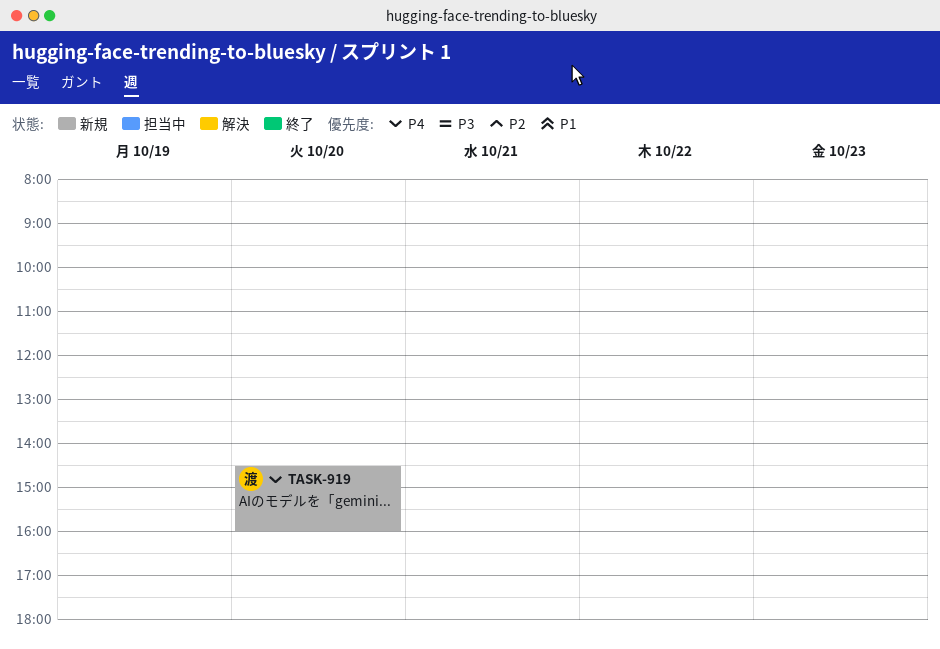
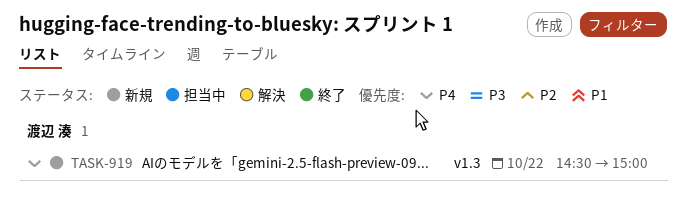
TASK-919, day: Oct 20 -> Oct 22
TASK-919, ends: 16:00 -> 15:00

